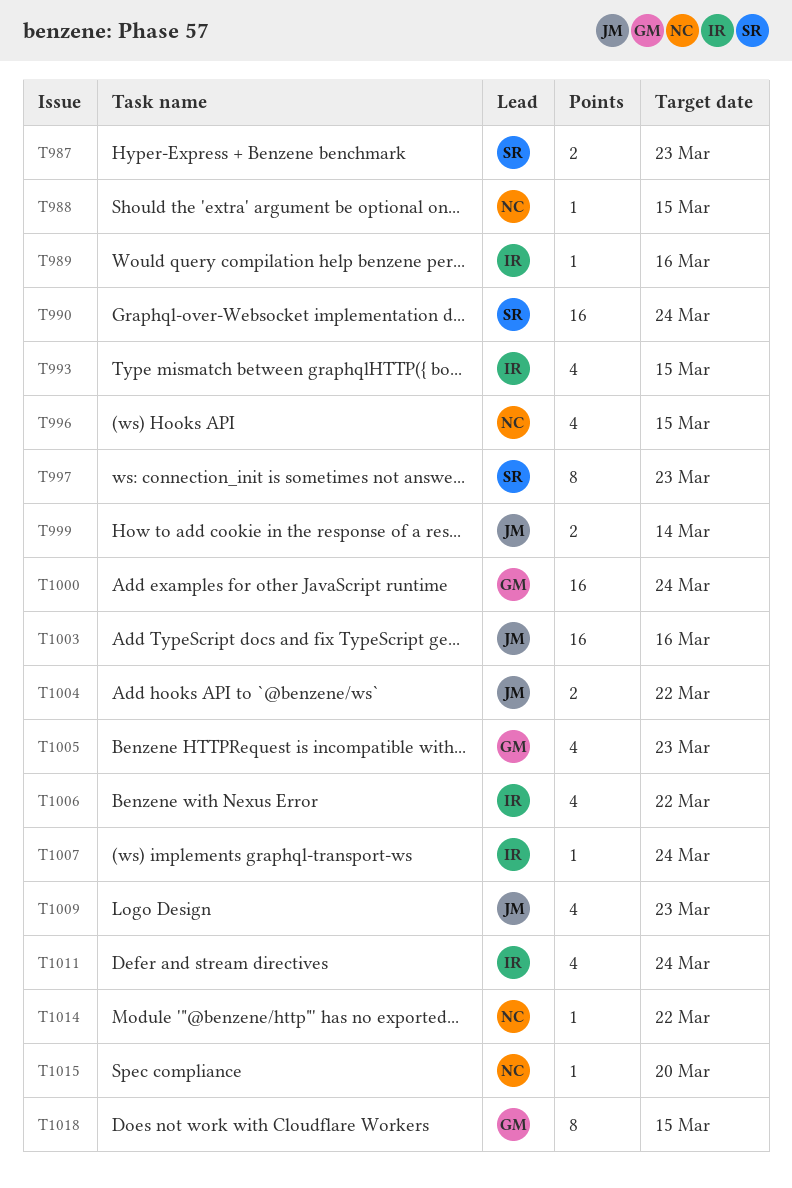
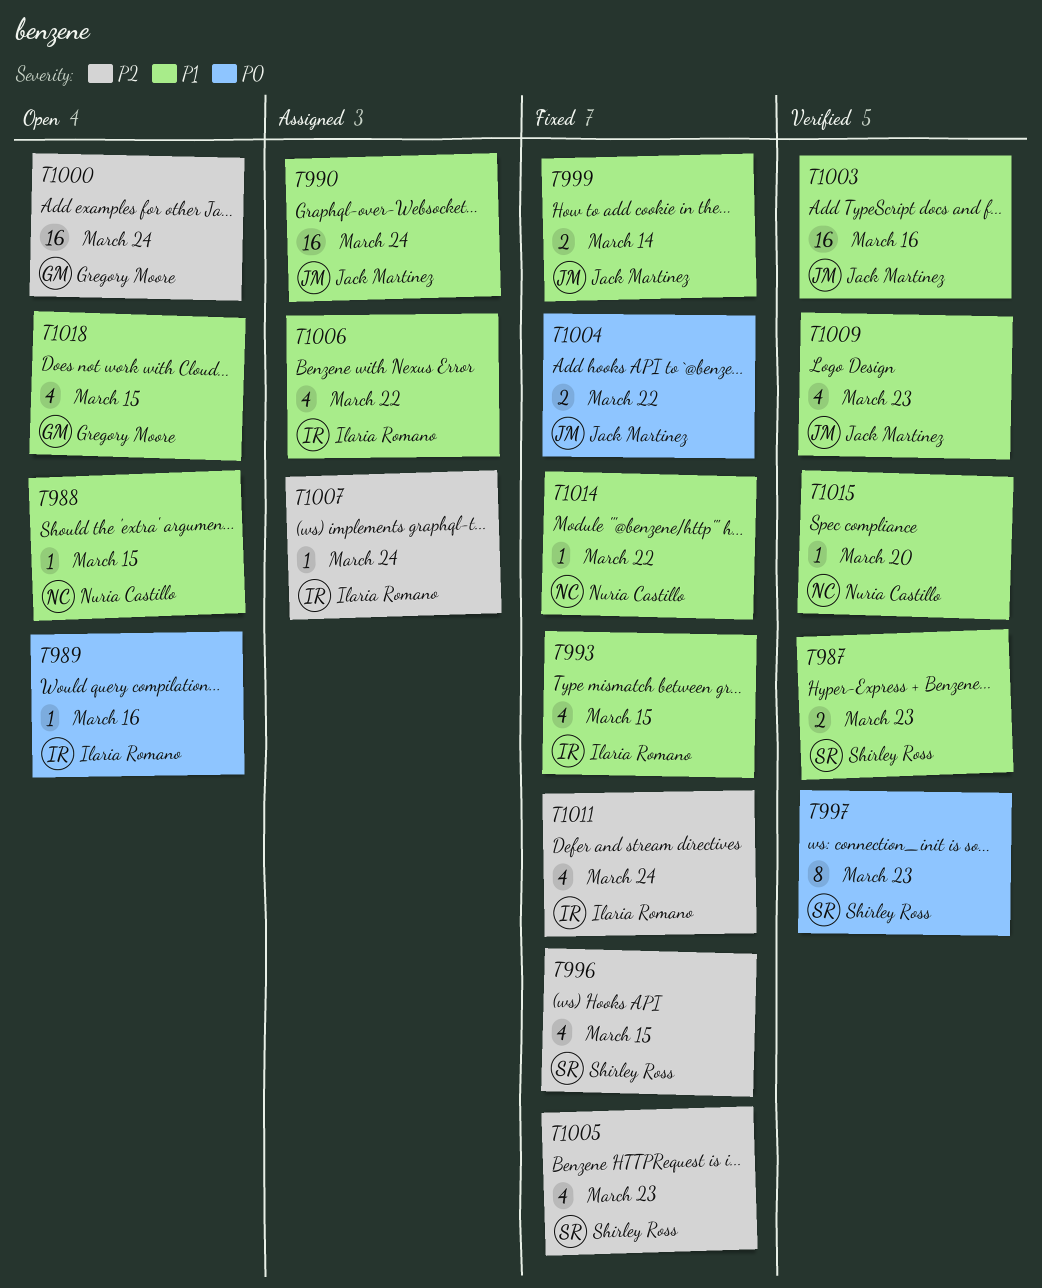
T990, owner: Shirley Ross -> Jack Martinez
T996, owner: Nuria Castillo -> Shirley Ross
T1005, owner: Gregory Moore -> Shirley Ross
T1018, estimate: 8 -> 4

